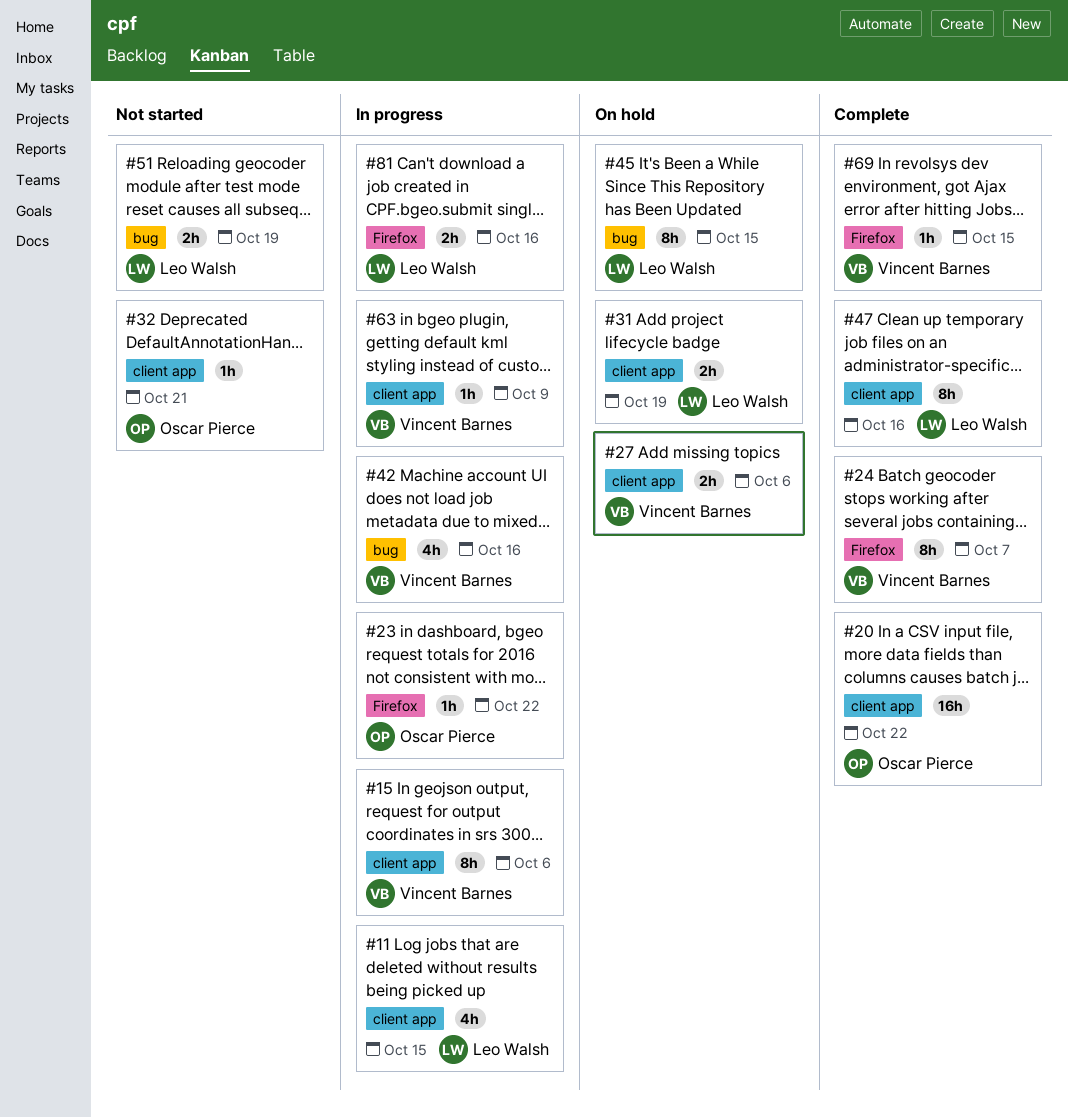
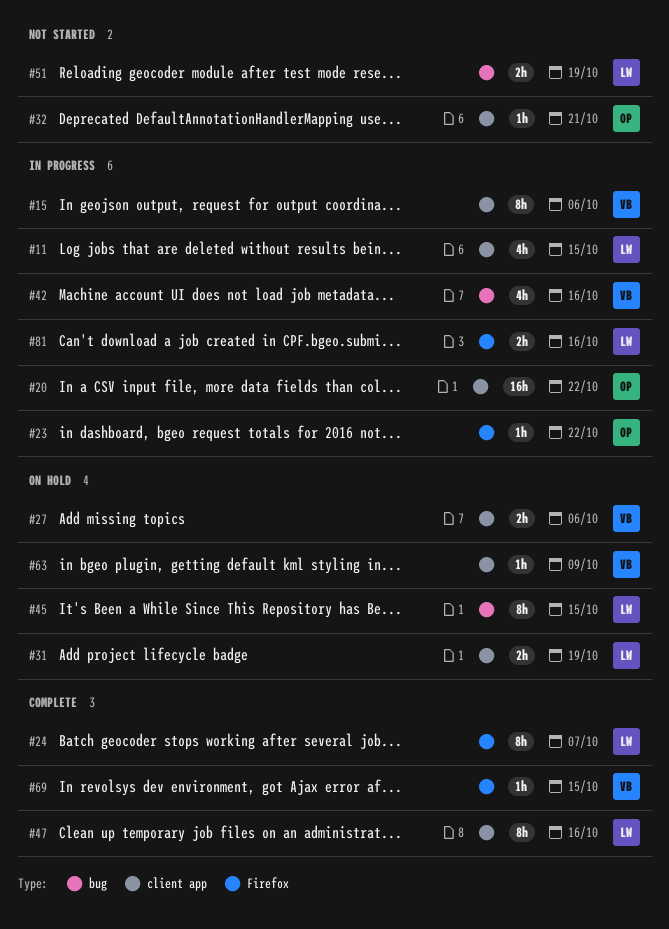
#20, status: Complete -> In progress
#24, owner: Vincent Barnes -> Leo Walsh
#63, status: In progress -> On hold

